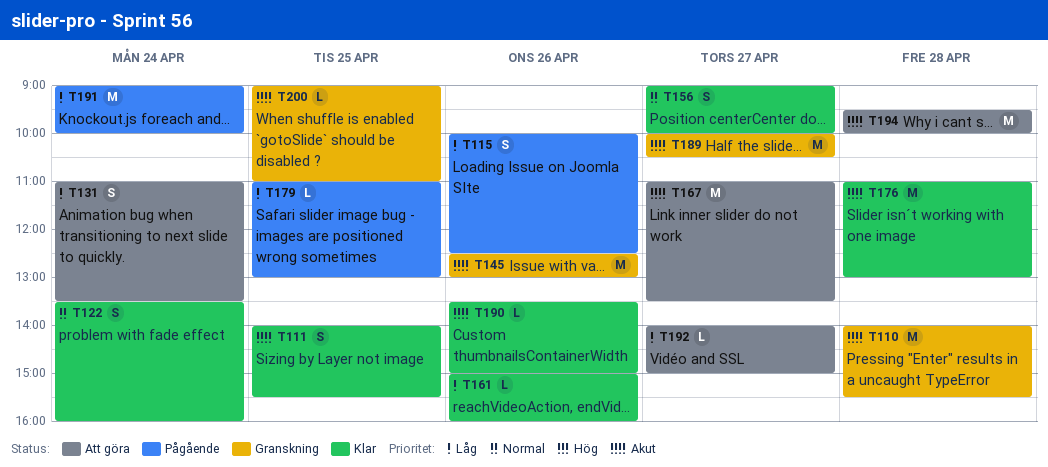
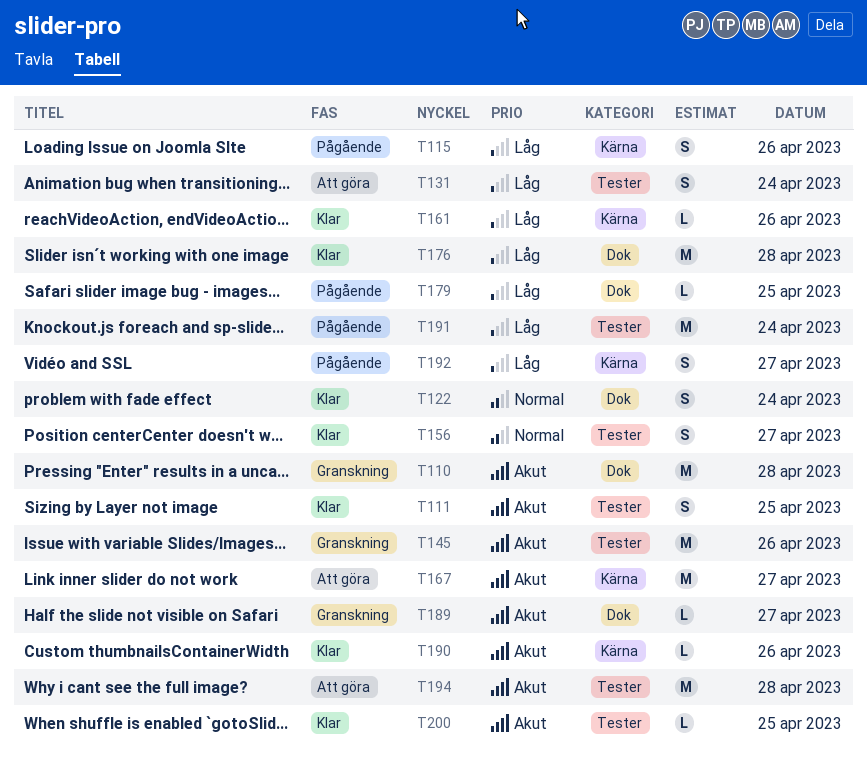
T176, priority: Akut -> Låg
T189, estimate: M -> L
T192, status: Att göra -> Pågående
T192, estimate: L -> S
T200, status: Granskning -> Klar

